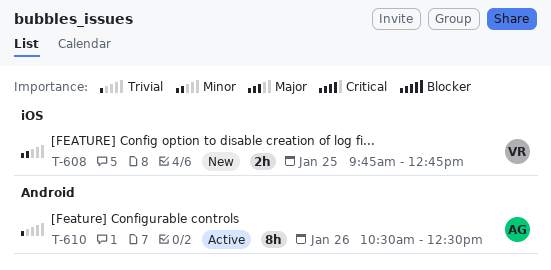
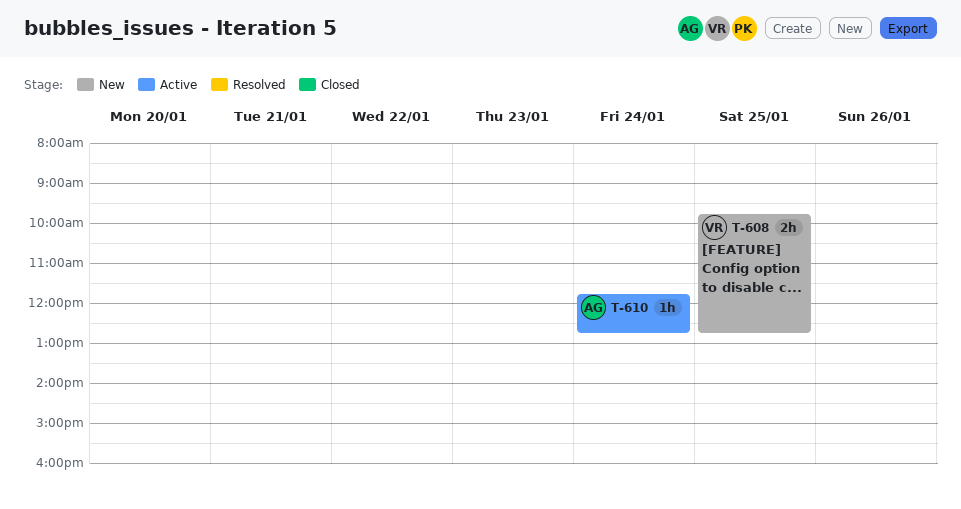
T-610, estimate: 8h -> 1h
T-610, day: Jan 26 -> Jan 24
T-610, begins: 10:30 -> 11:45
T-610, ends: 12:30 -> 12:45

